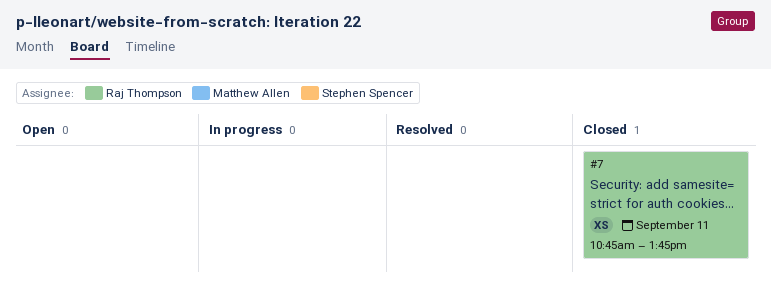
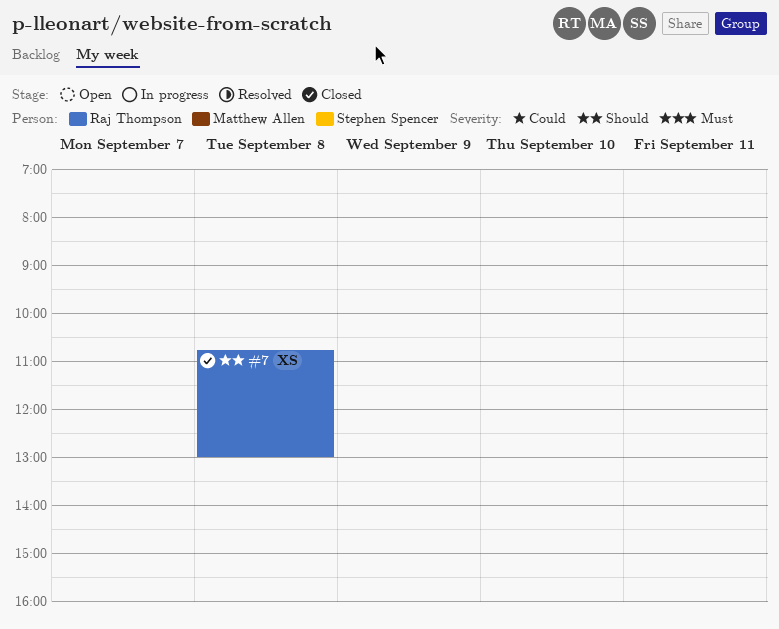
#7, day: Sep 11 -> Sep 8
#7, ends: 13:45 -> 13:00

